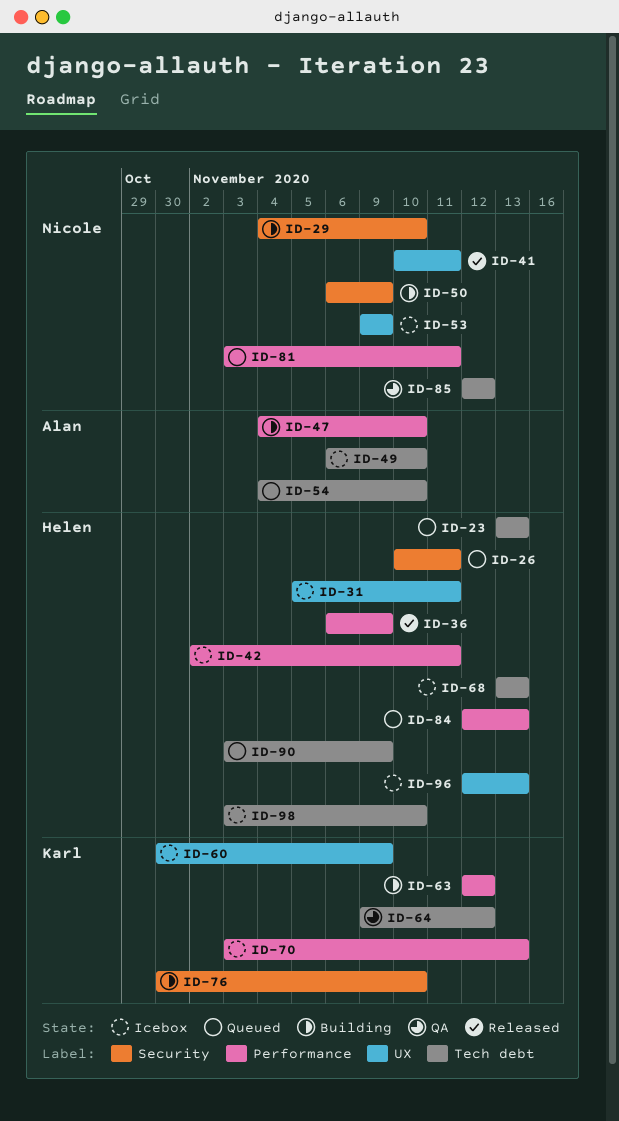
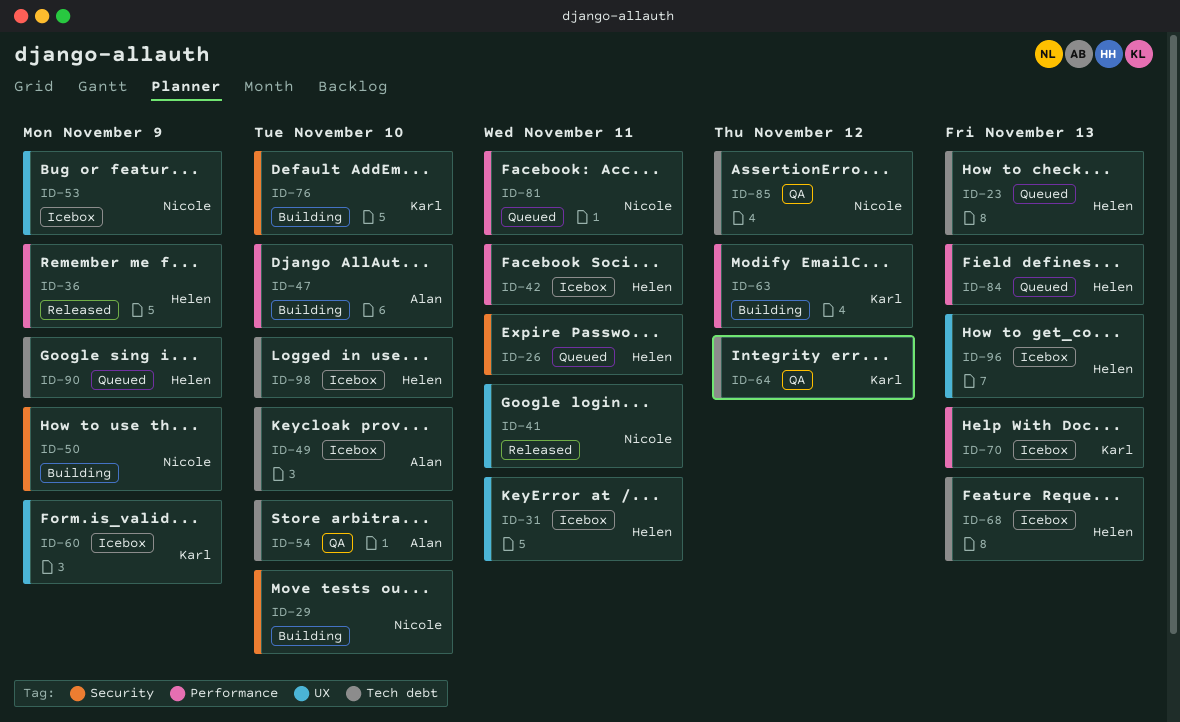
ID-54, status: Queued -> QA

